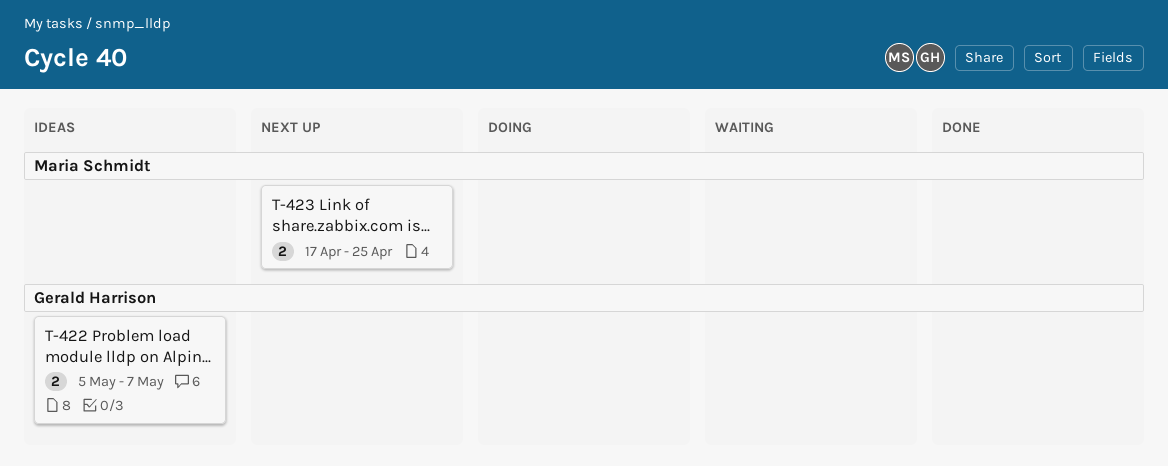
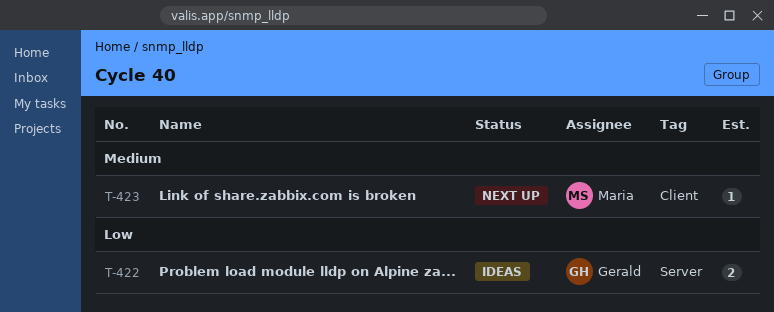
T-423, estimate: 2 -> 1

